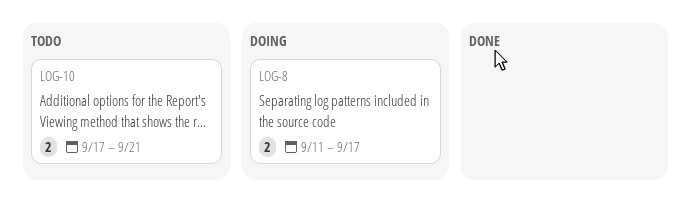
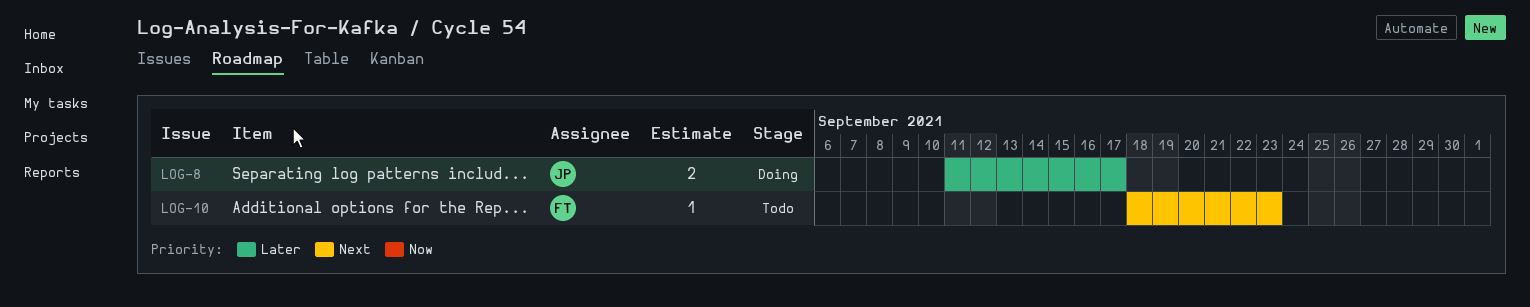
LOG-10, estimate: 2 -> 1
LOG-10, start: Sep 17 -> Sep 18
LOG-10, due: Sep 21 -> Sep 23

